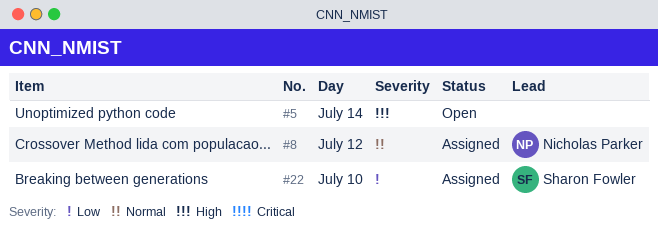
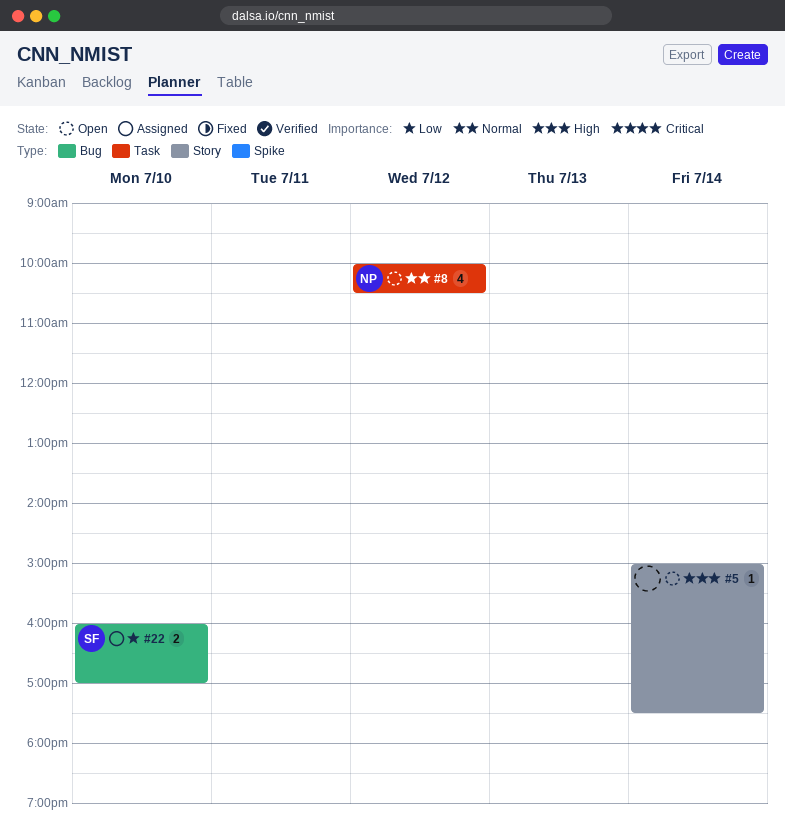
#8, status: Assigned -> Open

